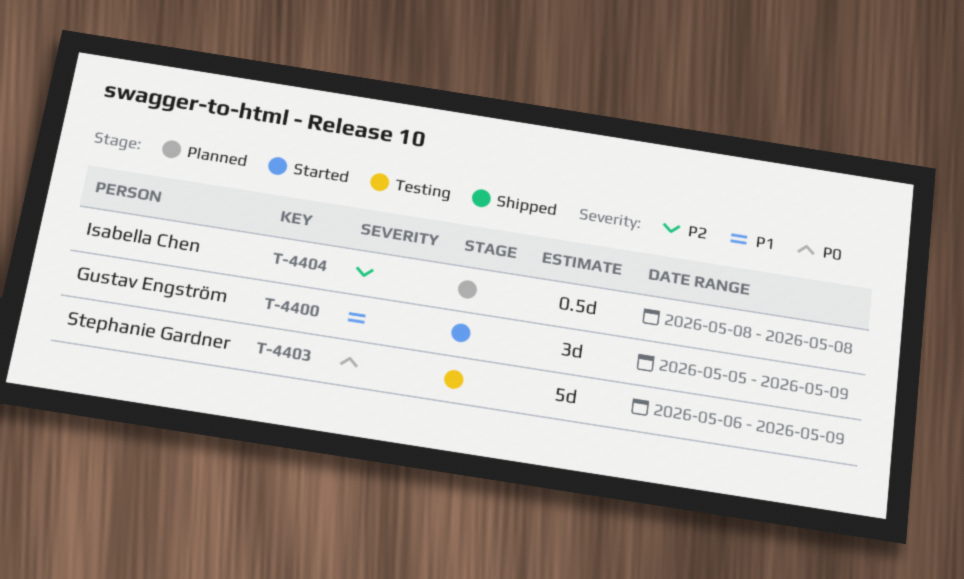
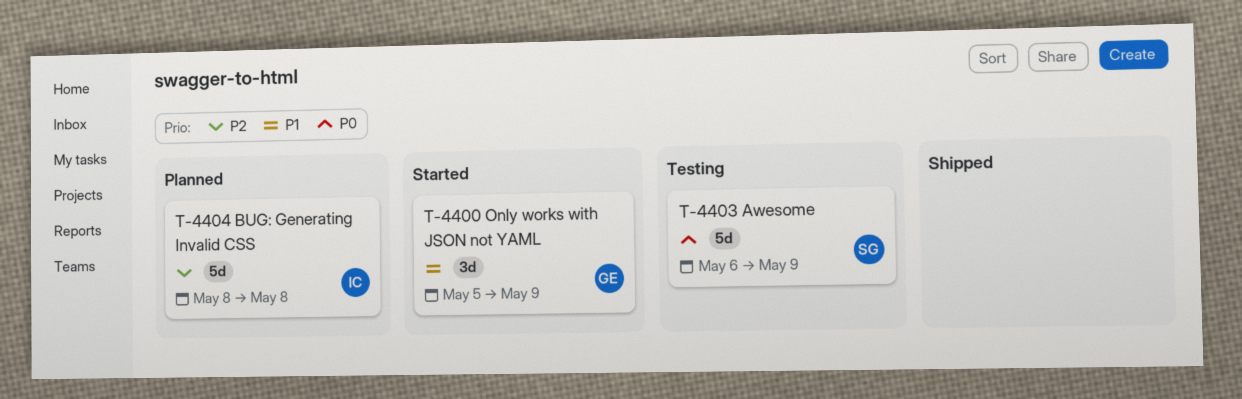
T-4404, estimate: 0.5d -> 5d

